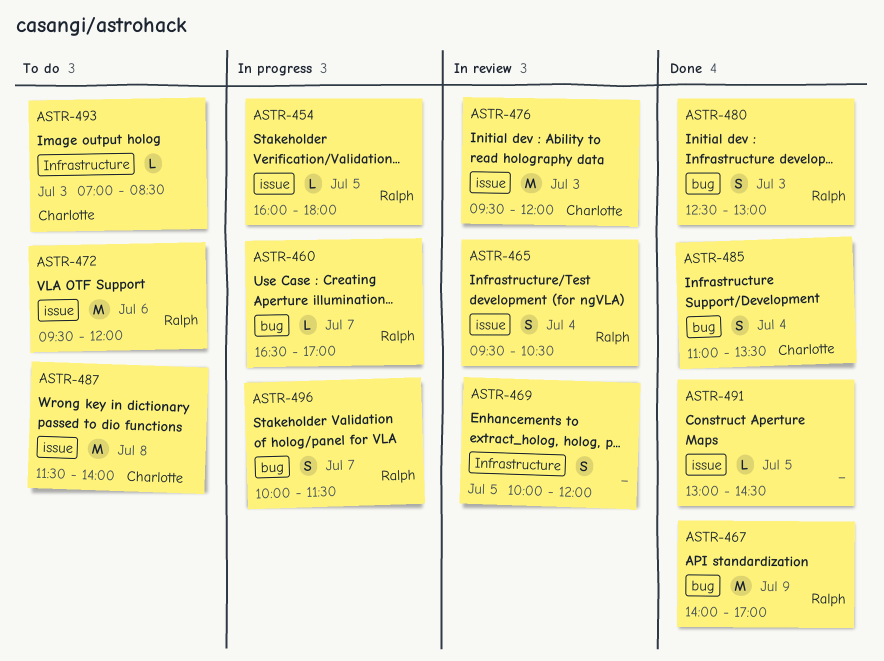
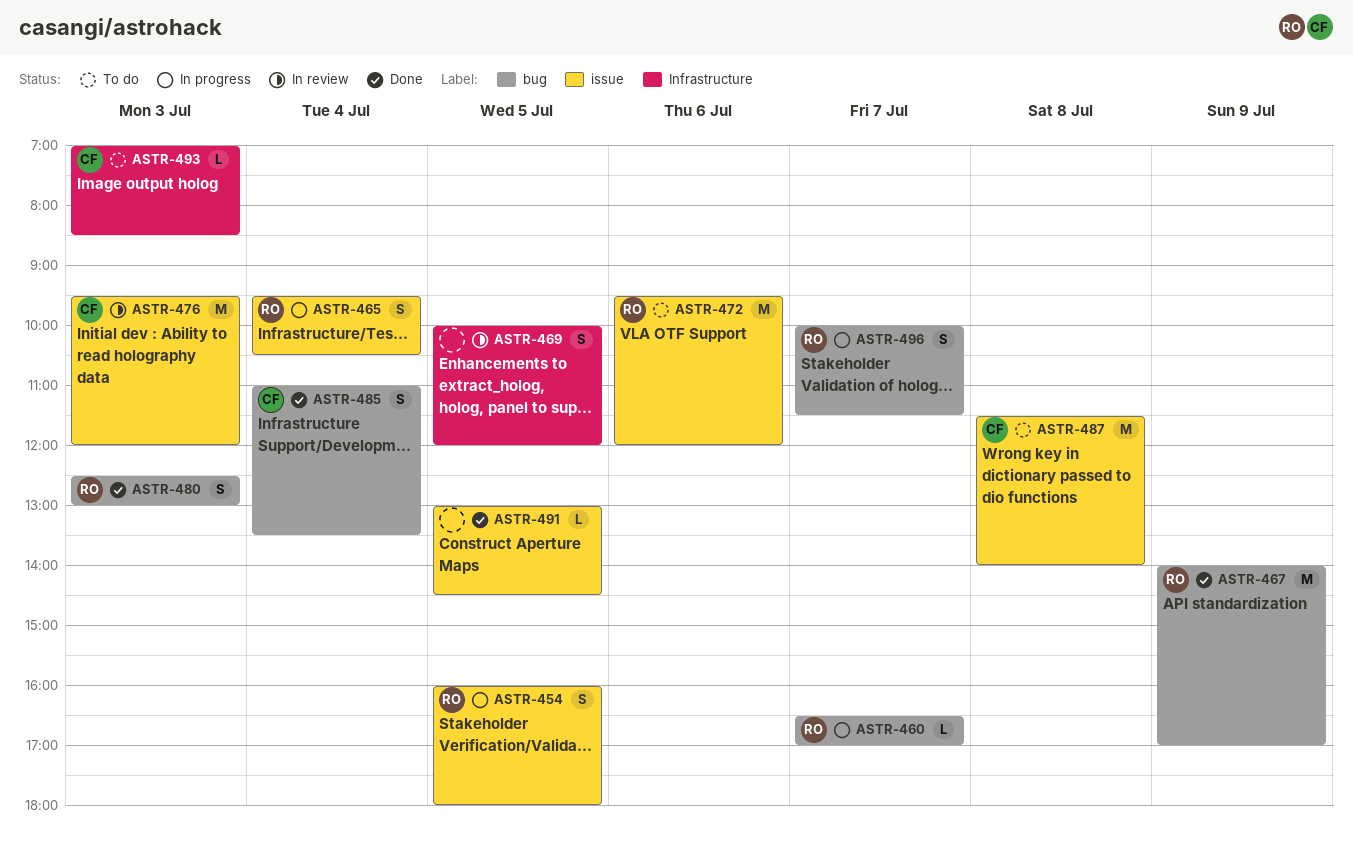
ASTR-454, estimate: L -> S
ASTR-465, status: In review -> In progress

